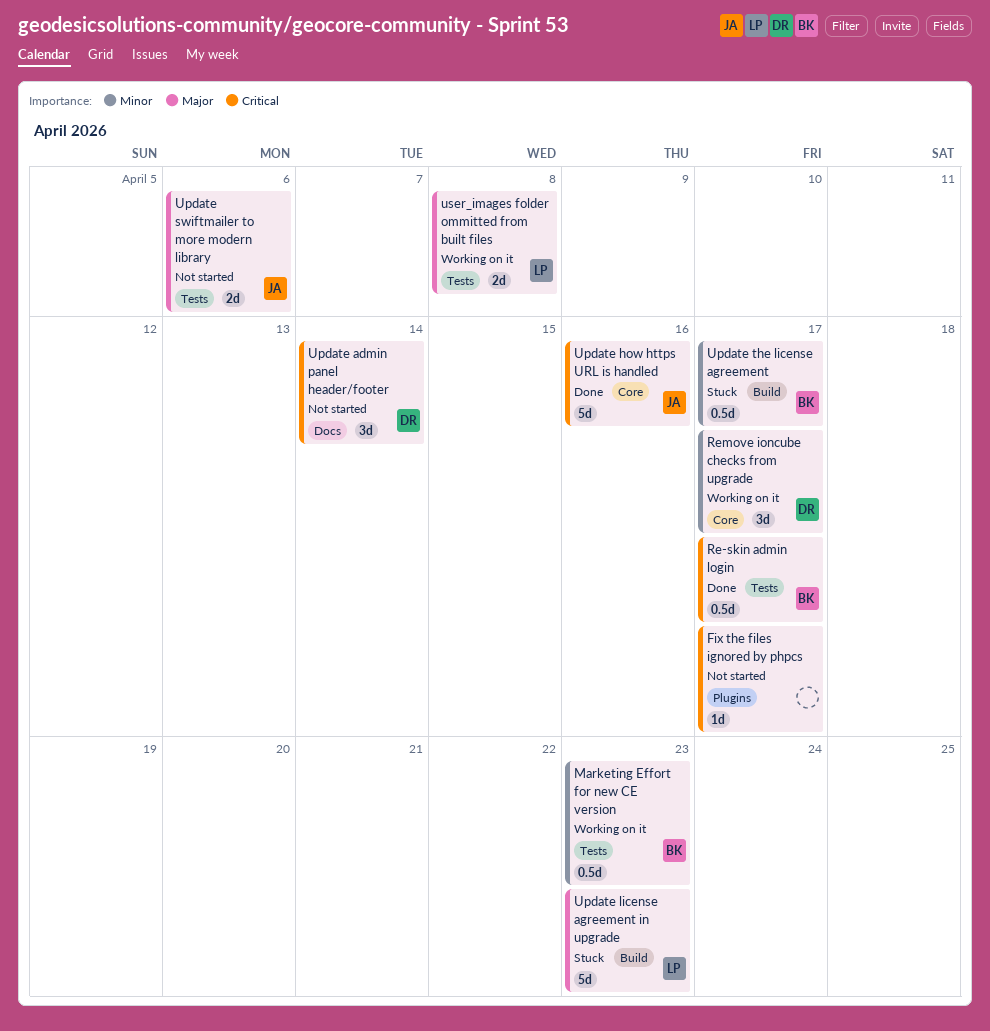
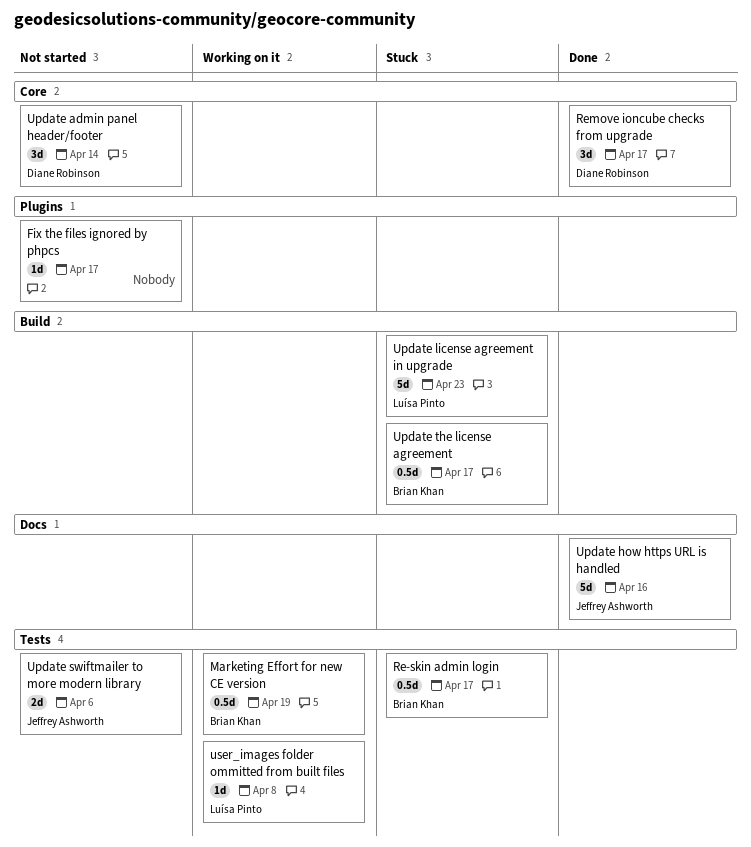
Marketing Effort for new CE version, due: Apr 23 -> Apr 19
Re-skin admin login, status: Done -> Stuck
Remove ioncube checks from upgrade, status: Working on it -> Done
Update admin panel header/footer, label: Docs -> Core
Update how https URL is handled, label: Core -> Docs
user_images folder ommitted from built files, estimate: 2d -> 1d

